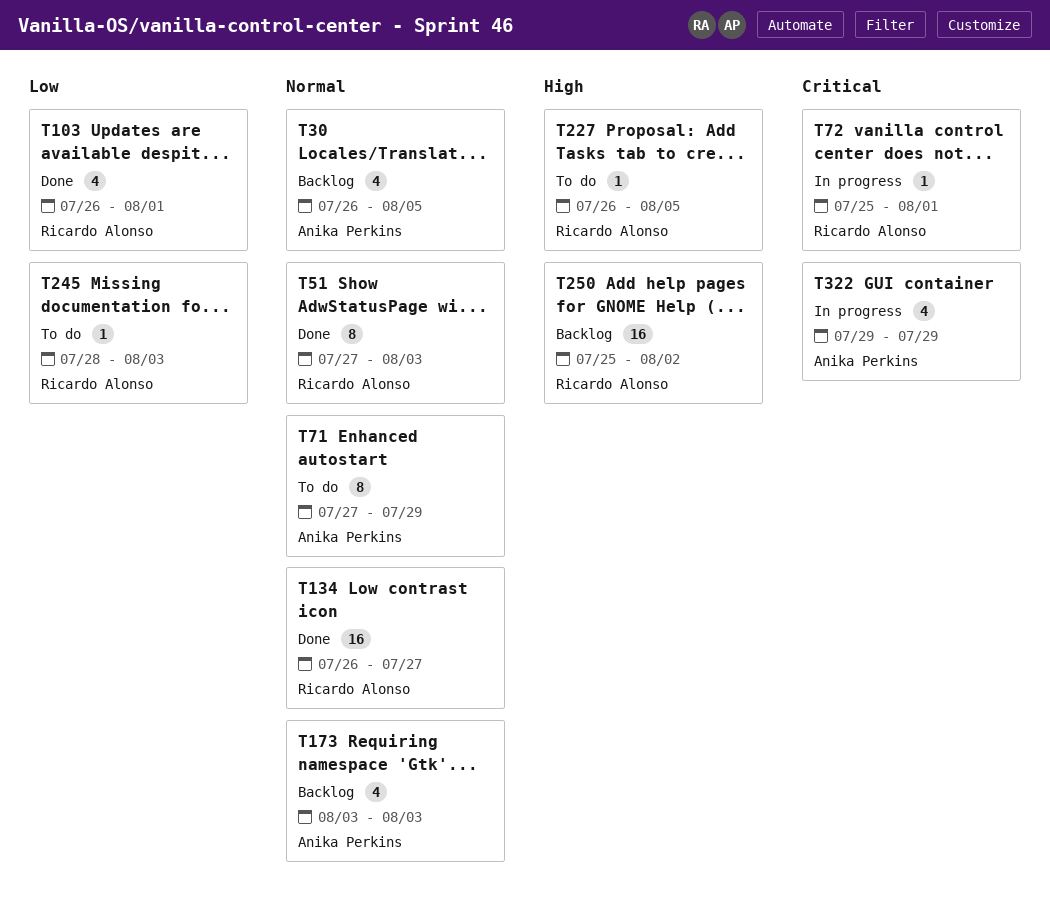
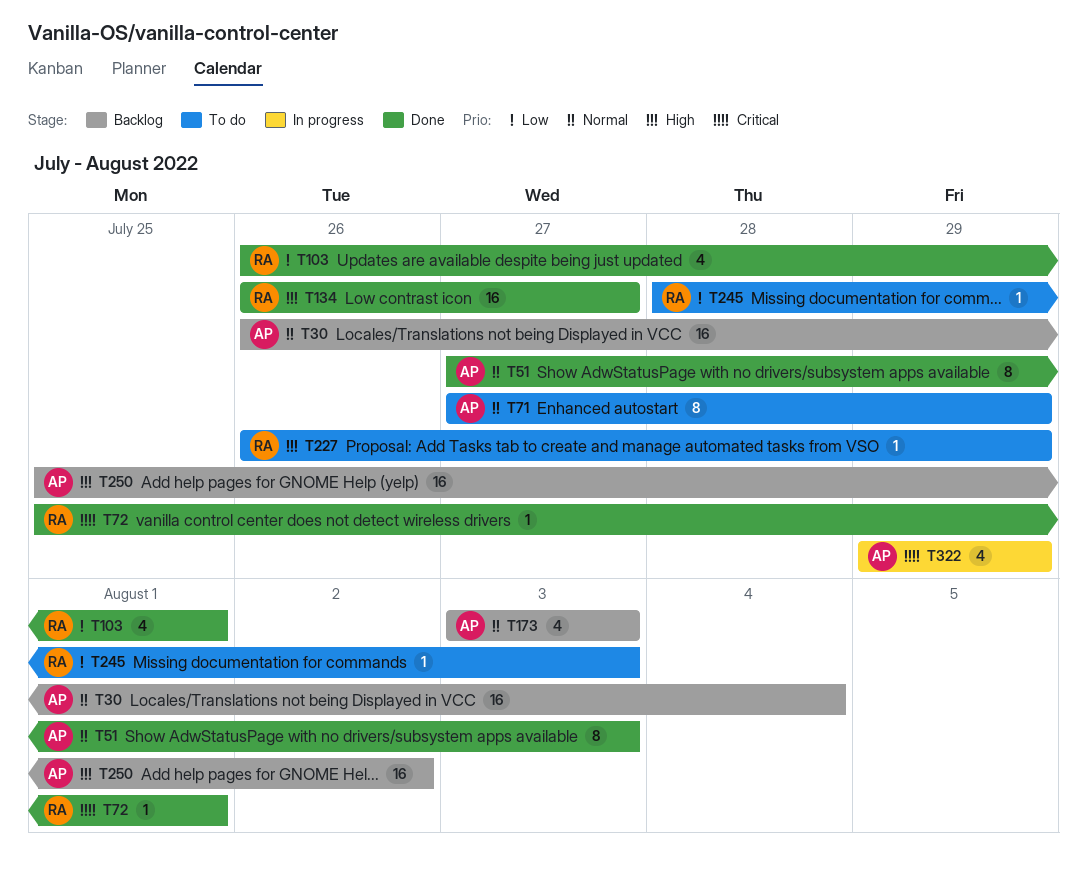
T30, estimate: 4 -> 16
T30, due: Aug 5 -> Aug 4
T51, owner: Ricardo Alonso -> Anika Perkins
T72, status: In progress -> Done
T134, priority: Normal -> High
T227, due: Aug 5 -> Jul 29
T250, owner: Ricardo Alonso -> Anika Perkins

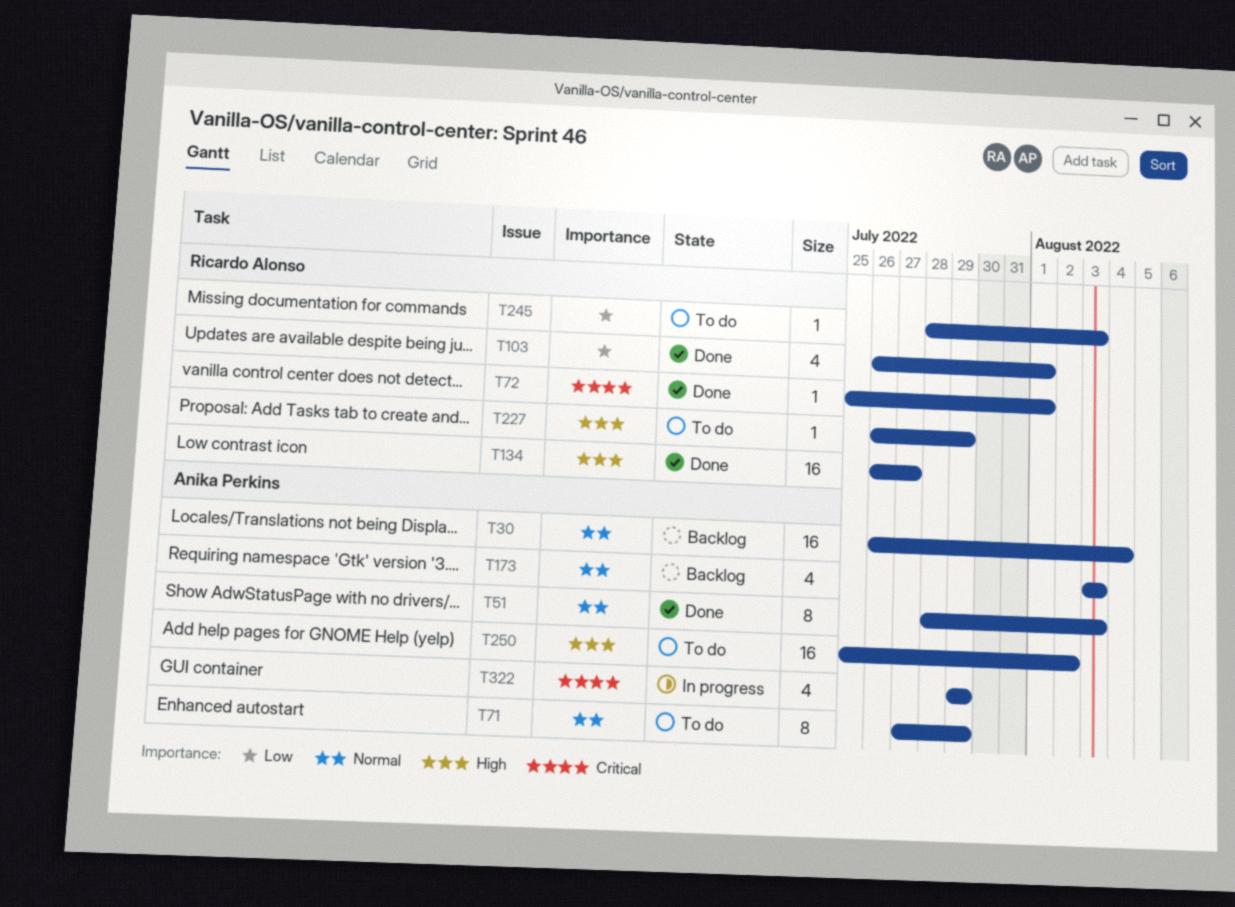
T51, start: Jul 27 -> Jul 28
T250, status: Backlog -> To do

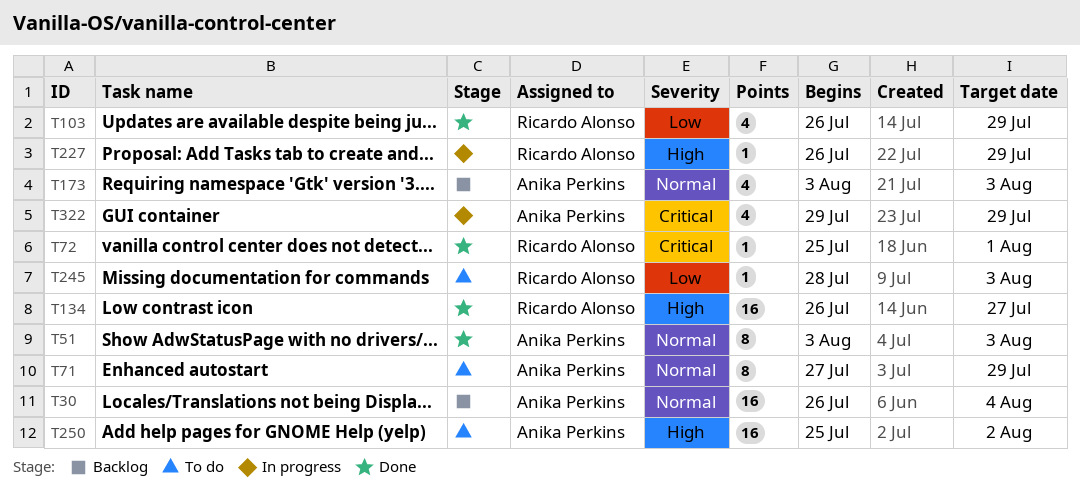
T51, start: Jul 28 -> Aug 3
T103, due: Aug 1 -> Jul 29
T227, status: To do -> In progress

